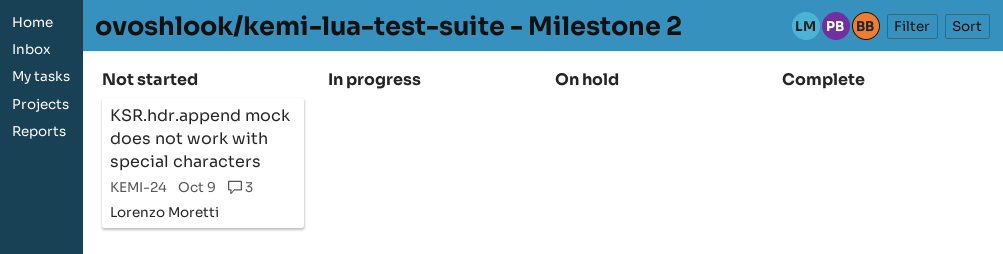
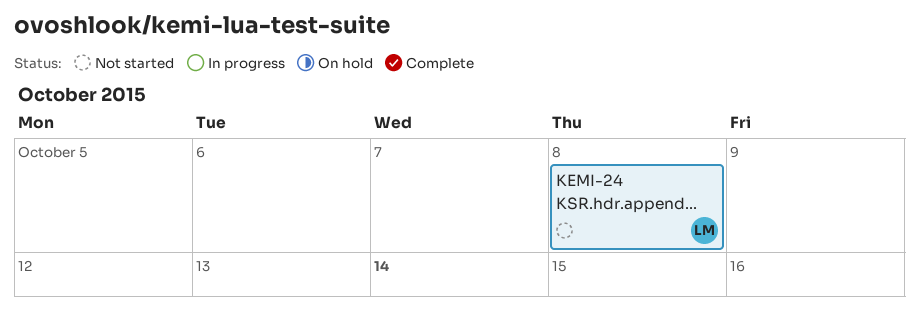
KEMI-24, due: Oct 9 -> Oct 8

